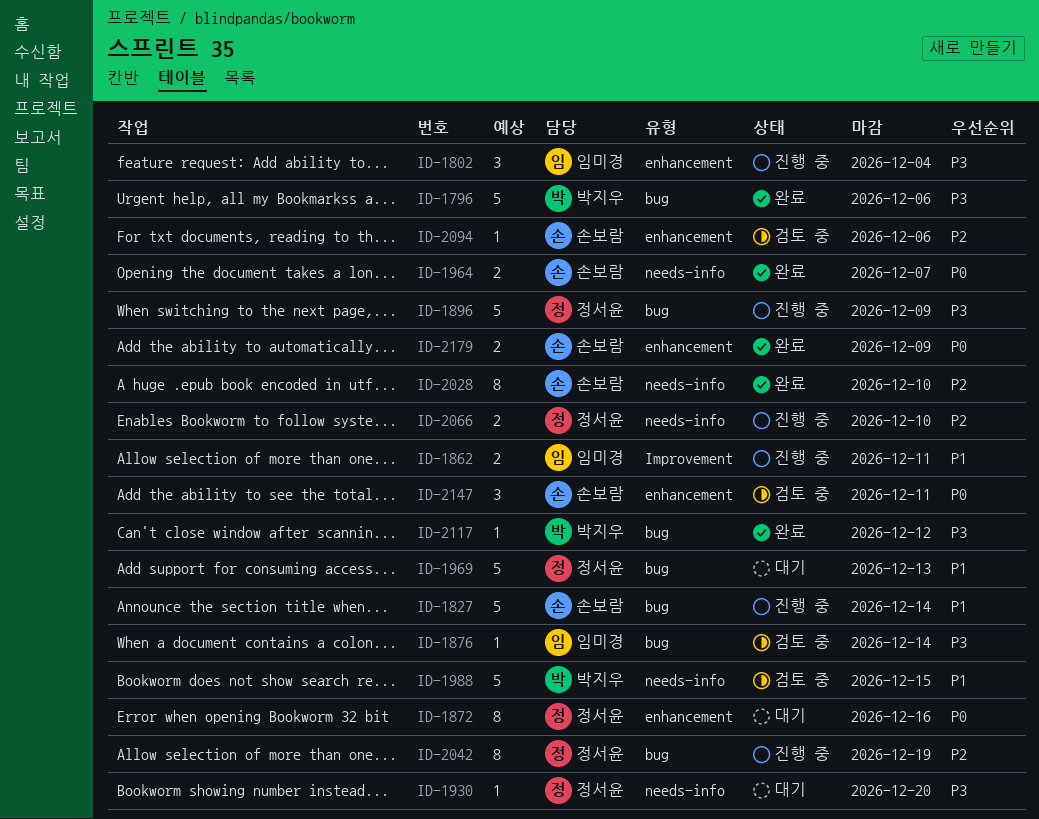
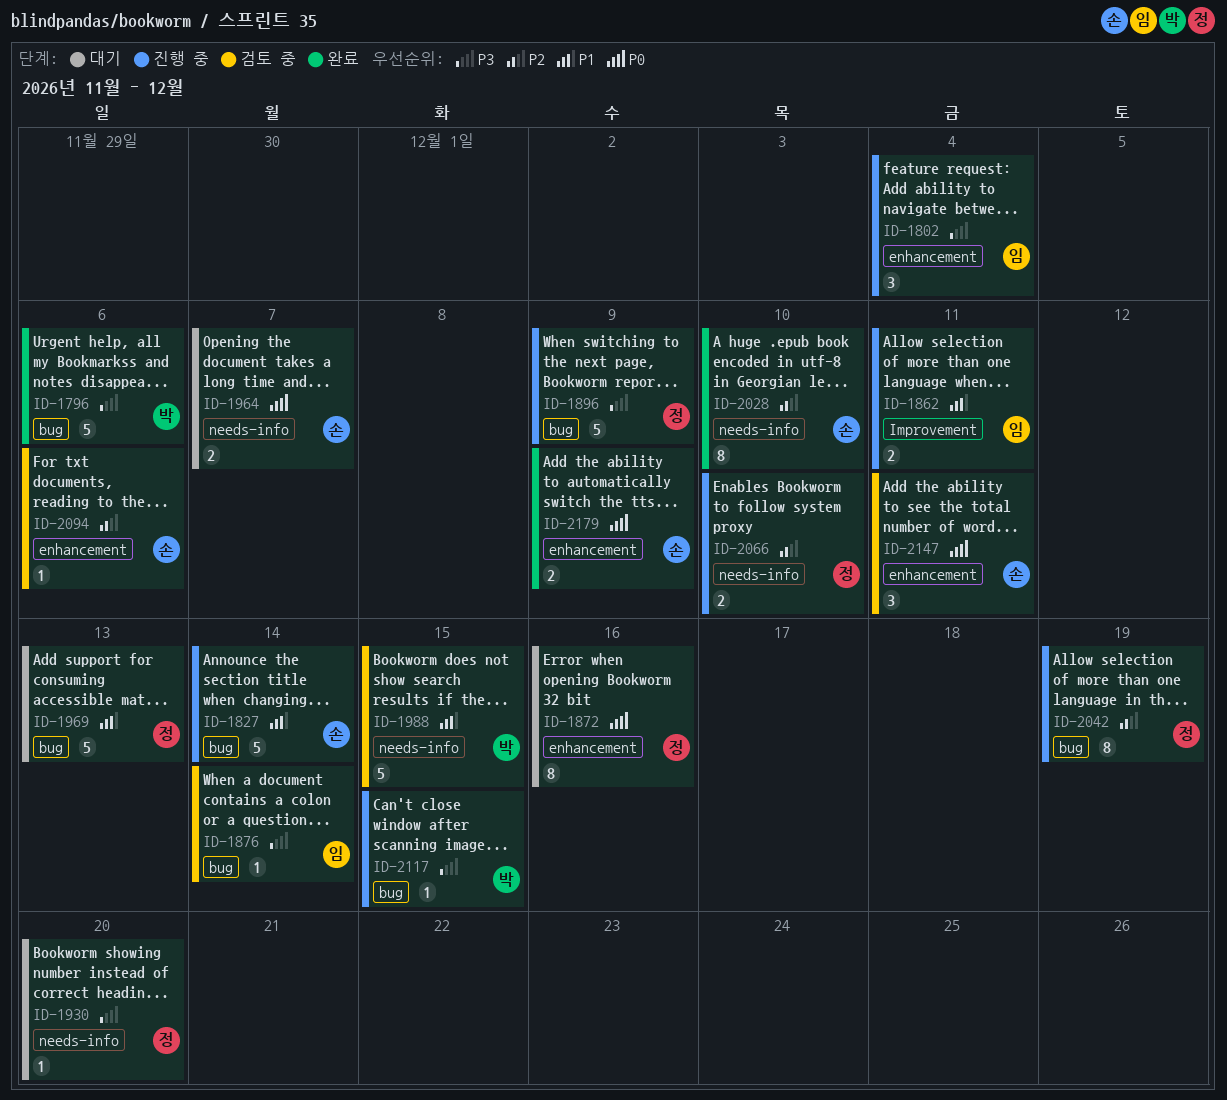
ID-1964, status: 완료 -> 대기
ID-2117, status: 완료 -> 진행 중
ID-2117, due: Dec 12 -> Dec 15

